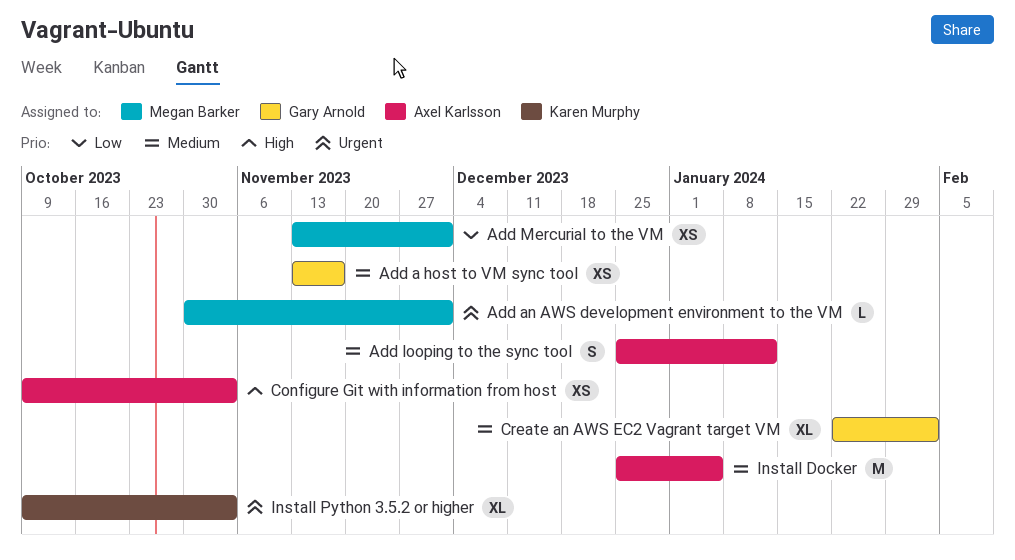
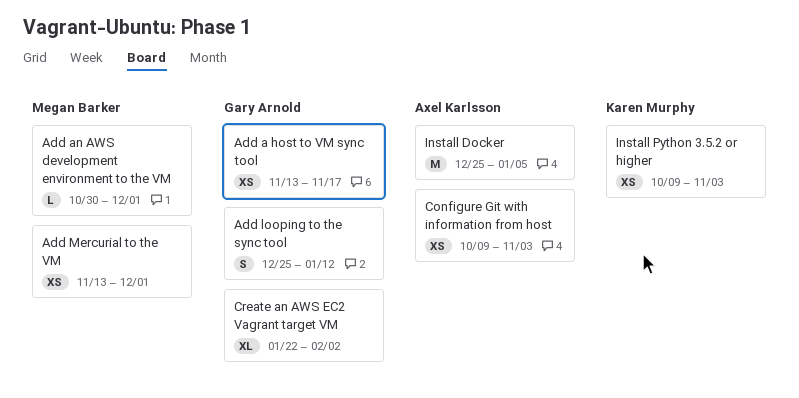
Add looping to the sync tool, owner: Axel Karlsson -> Gary Arnold
Install Python 3.5.2 or higher, estimate: XL -> XS

